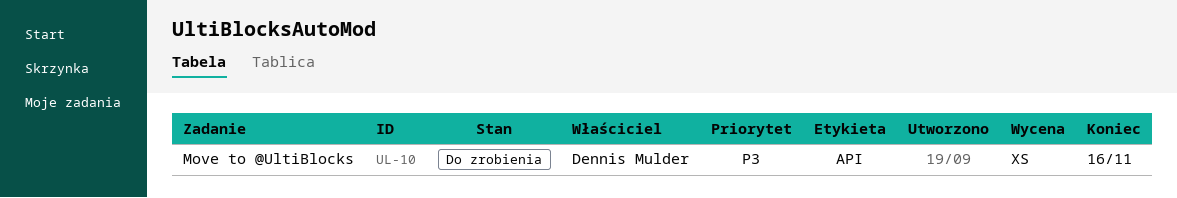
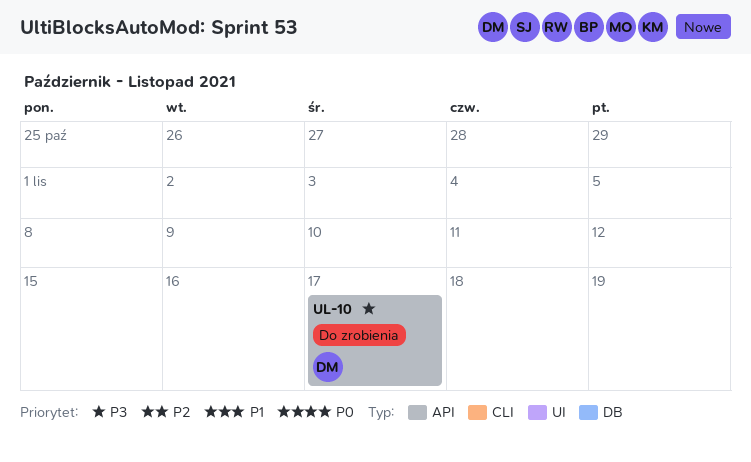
UL-10, due: Nov 16 -> Nov 17

